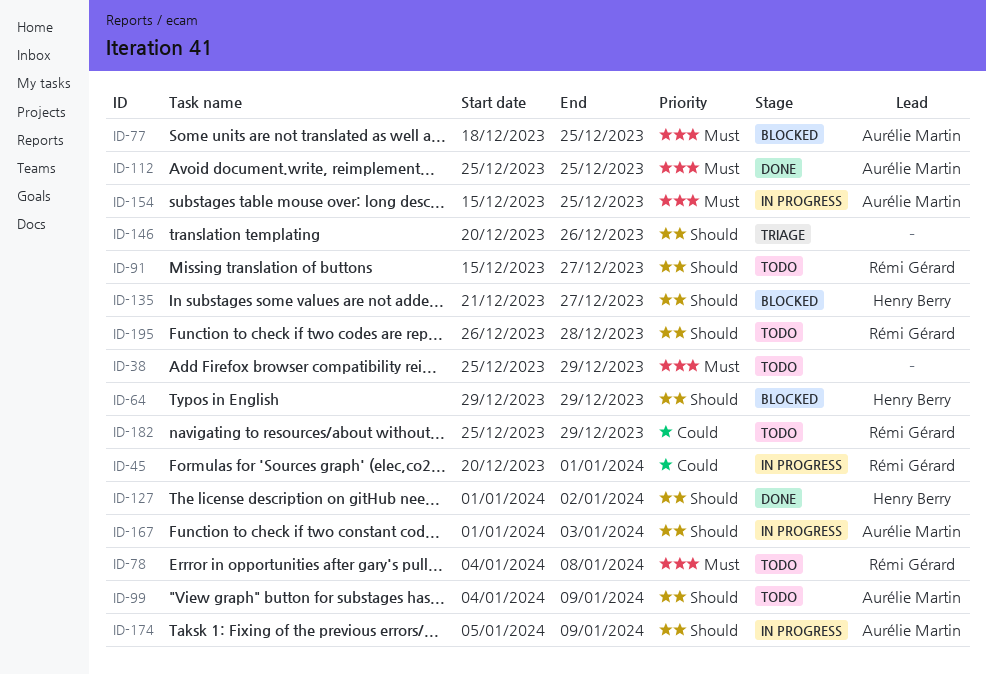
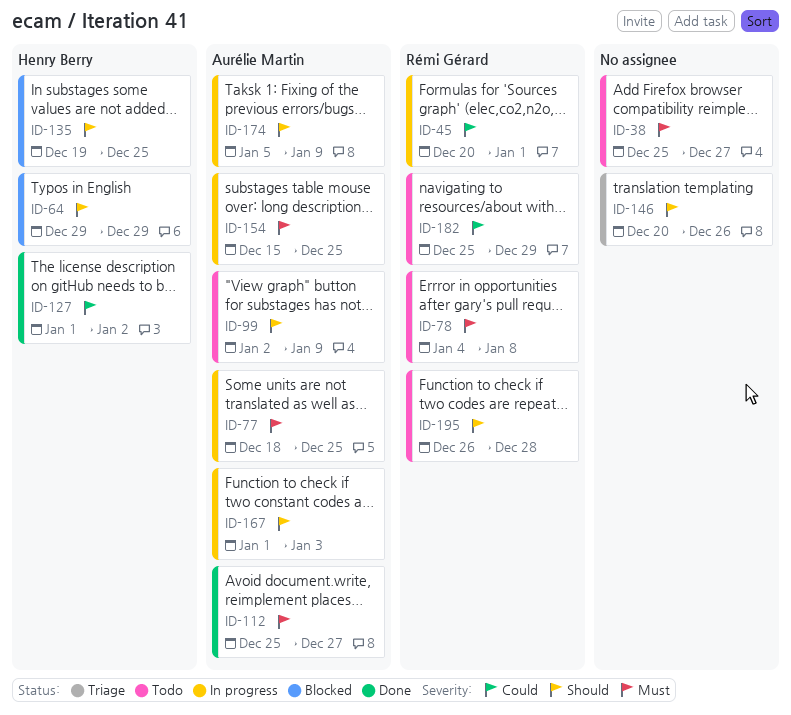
ID-38, due: Dec 29 -> Dec 27
ID-77, status: Blocked -> In progress
ID-91: present -> none
ID-99, start: Jan 4 -> Jan 2
ID-112, due: Dec 25 -> Dec 27
ID-127, priority: Should -> Could
ID-135, start: Dec 21 -> Dec 19
ID-135, due: Dec 27 -> Dec 25

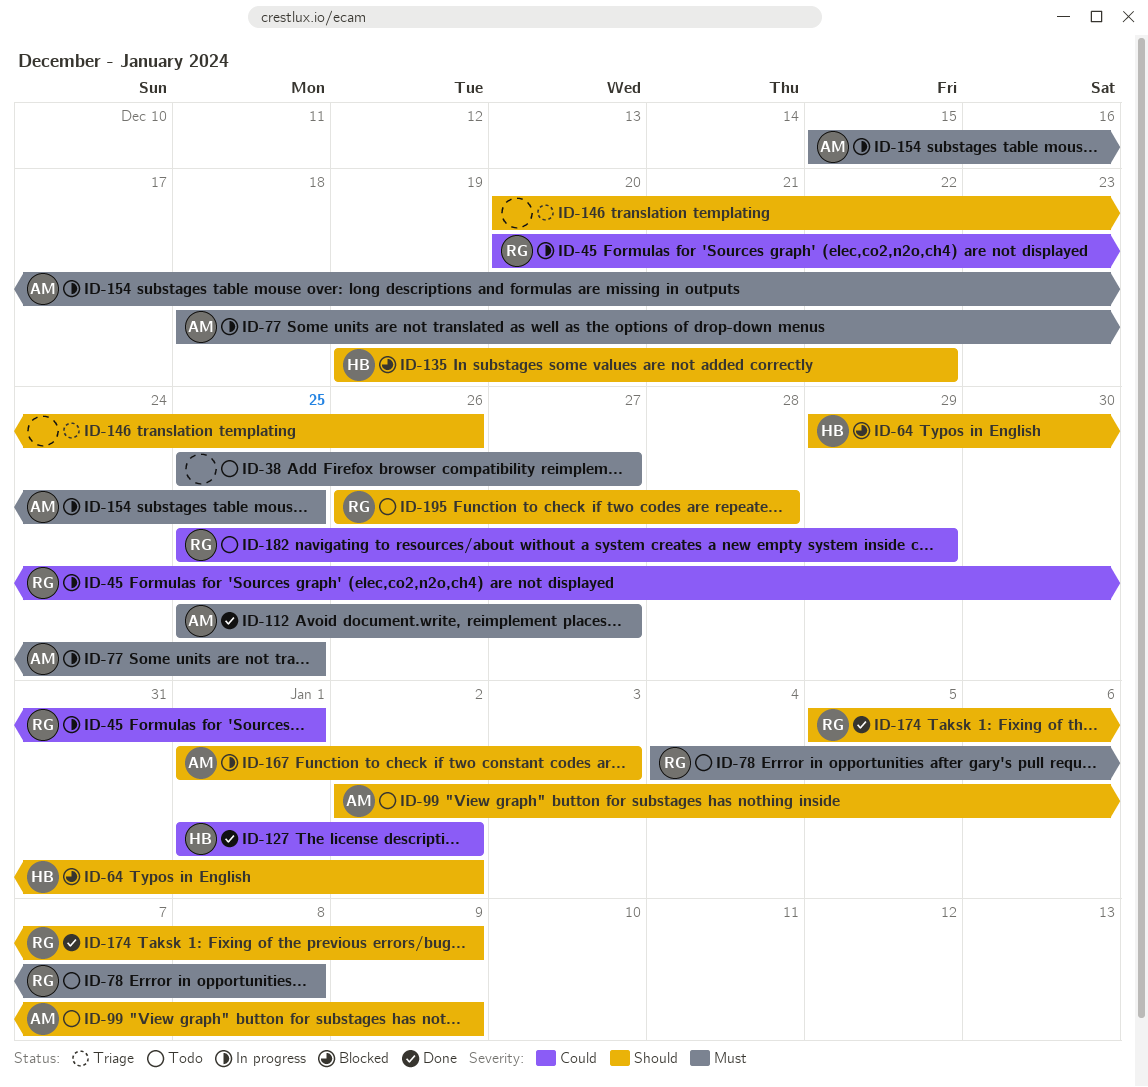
ID-64, due: Dec 29 -> Jan 2
ID-135, due: Dec 25 -> Dec 22
ID-174, status: In progress -> Done
ID-174, owner: Aurélie Martin -> Rémi Gérard

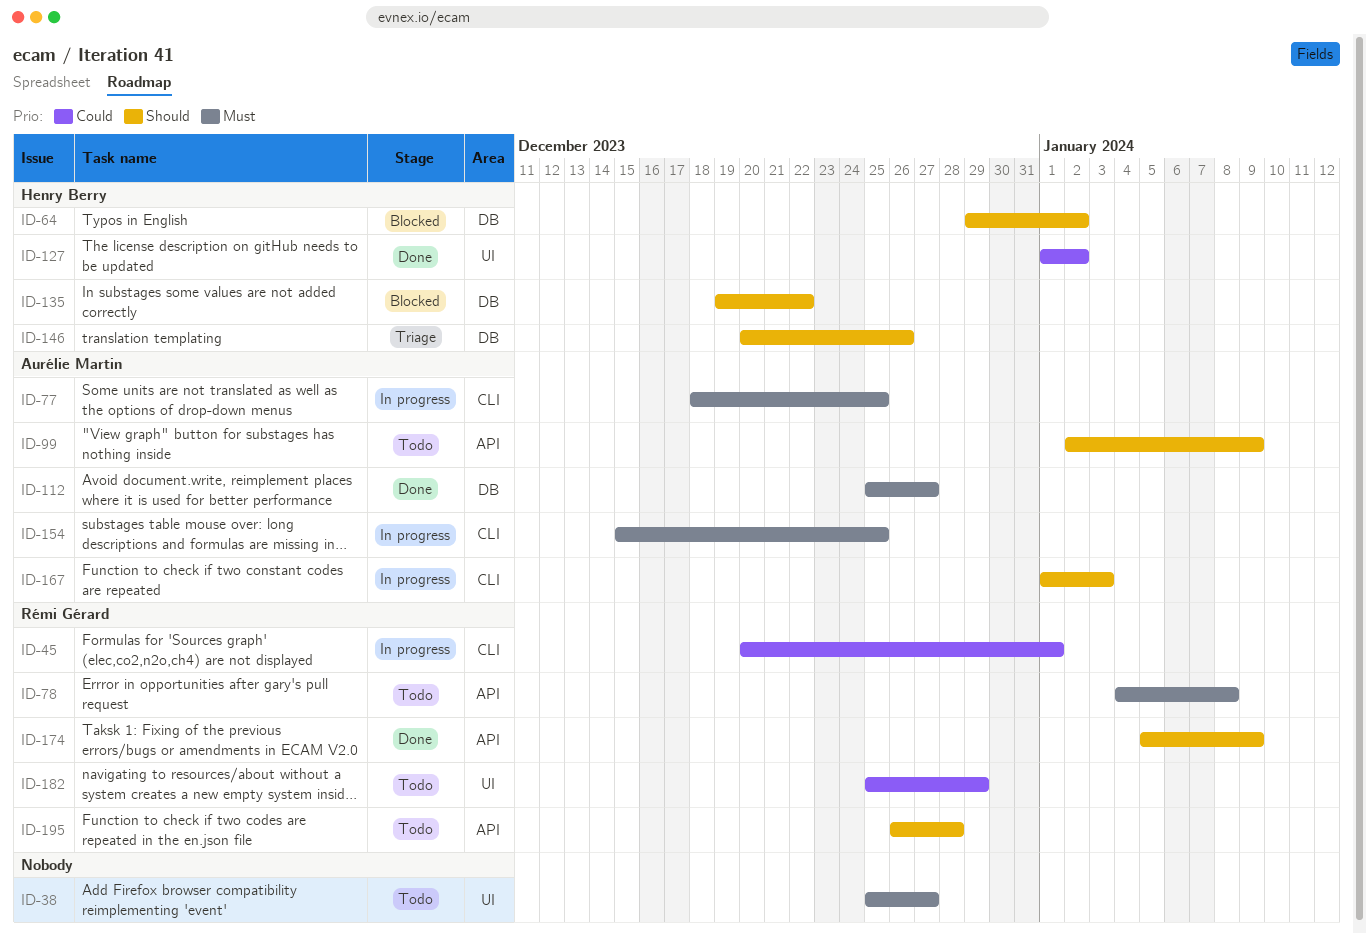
ID-146, owner: none -> Henry Berry

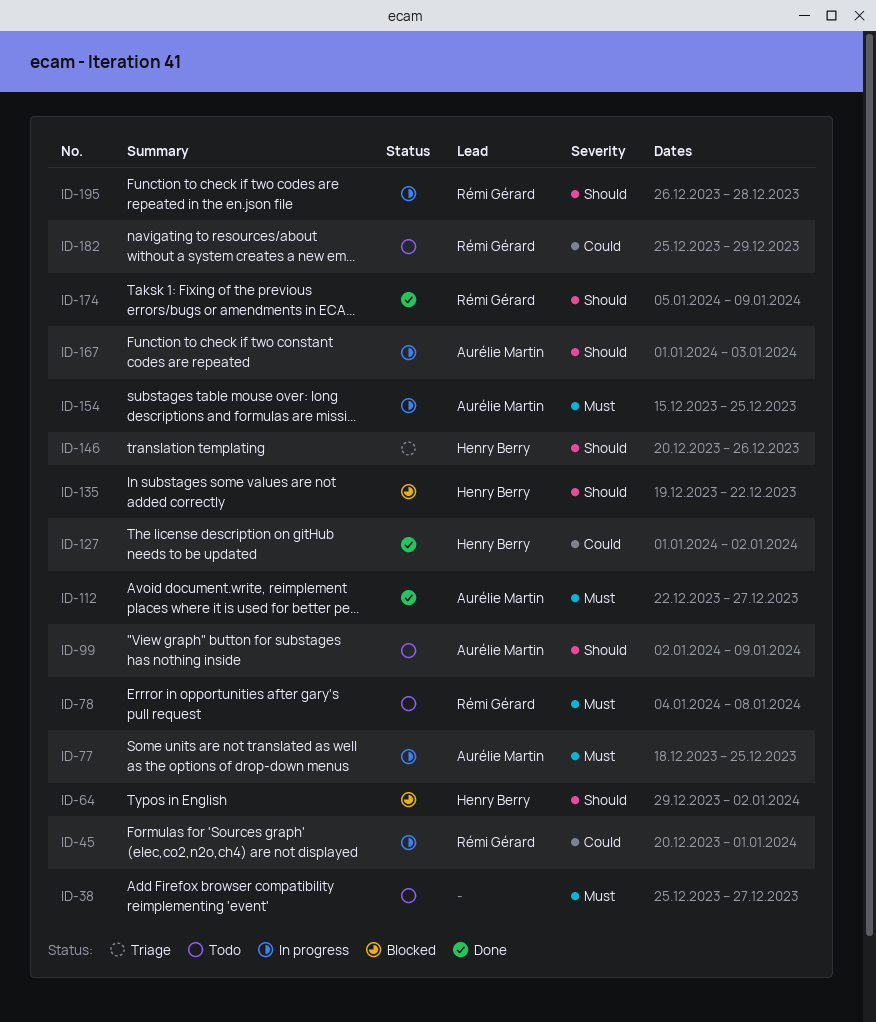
ID-112, start: Dec 25 -> Dec 22
ID-195, status: Todo -> In progress

